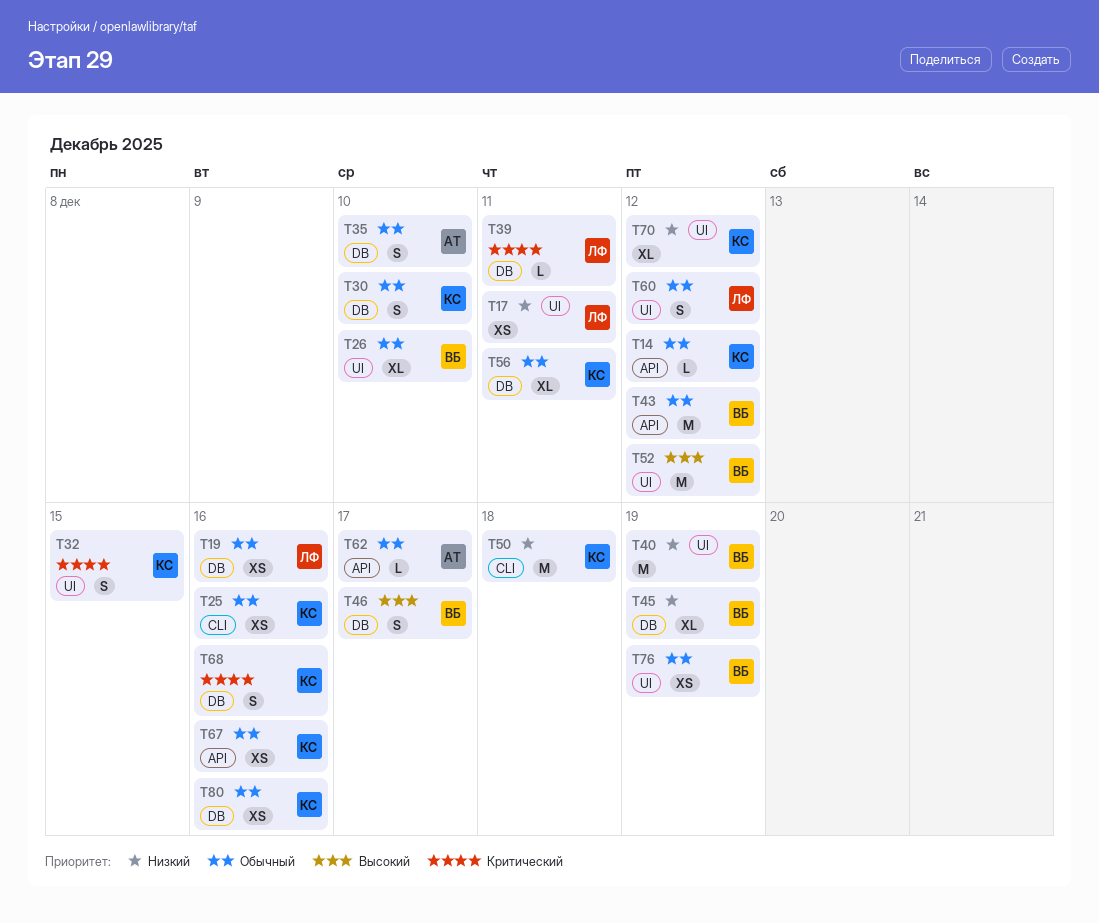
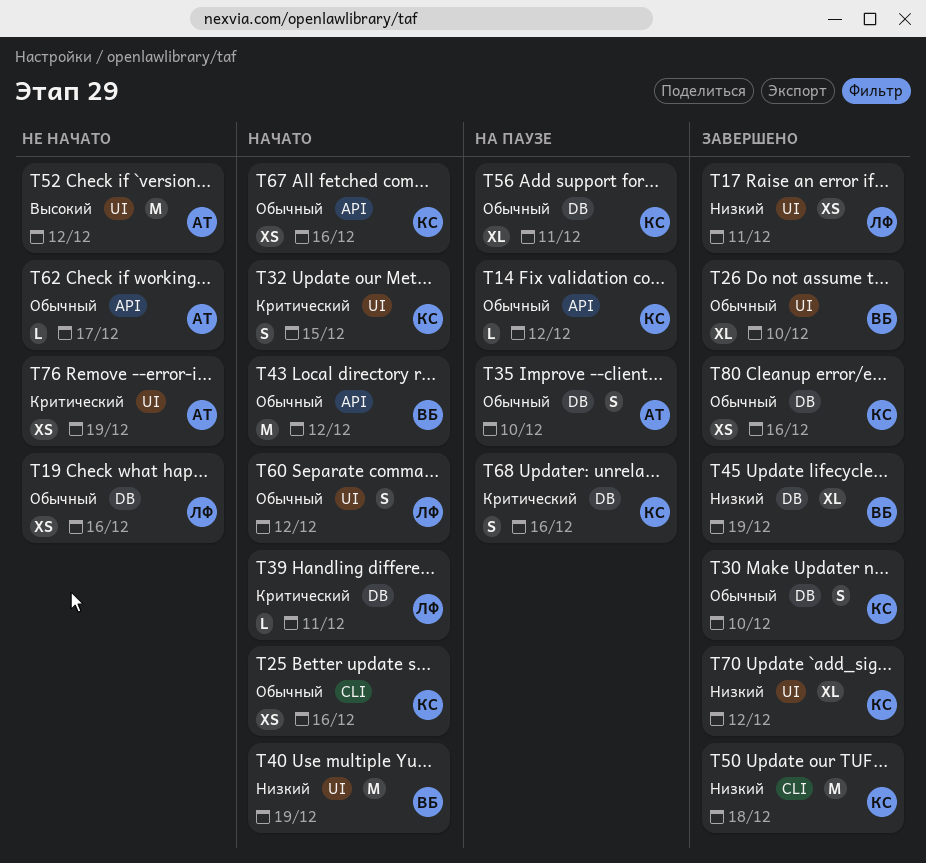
T46: present -> none
T52, owner: ВБ -> АТ
T76, owner: ВБ -> АТ
T76, priority: Обычный -> Критический

